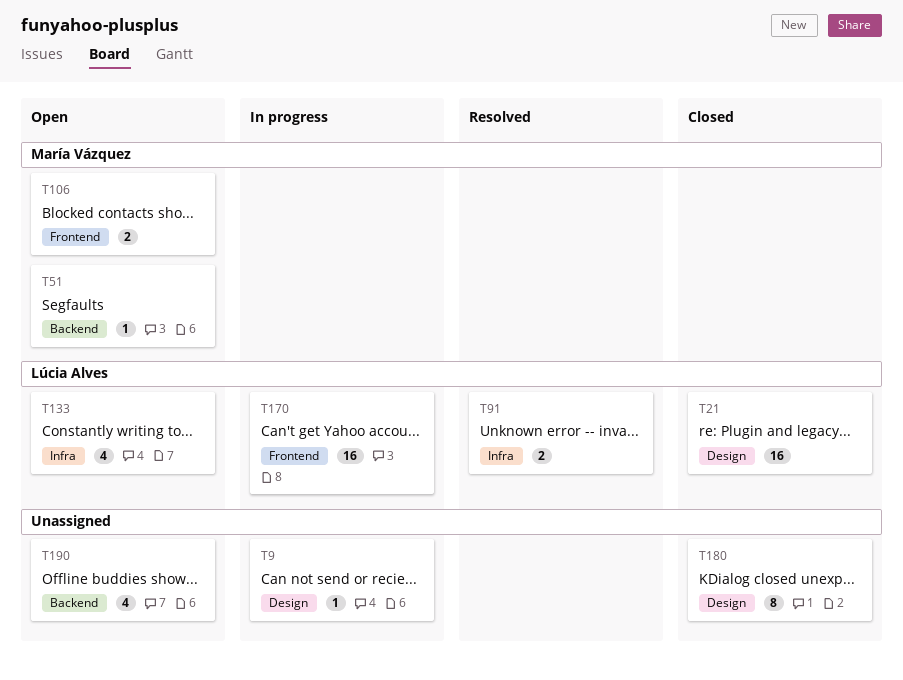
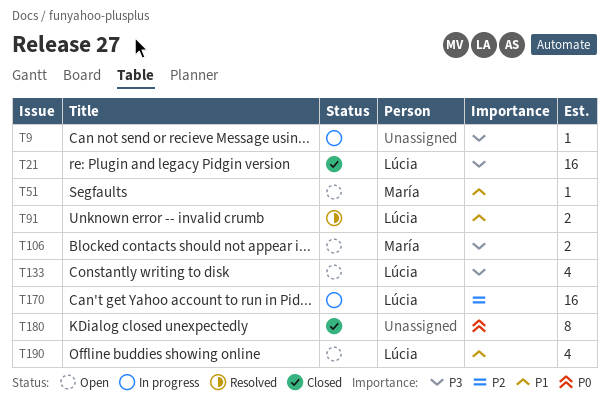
T190, owner: none -> Lúcia Alves

